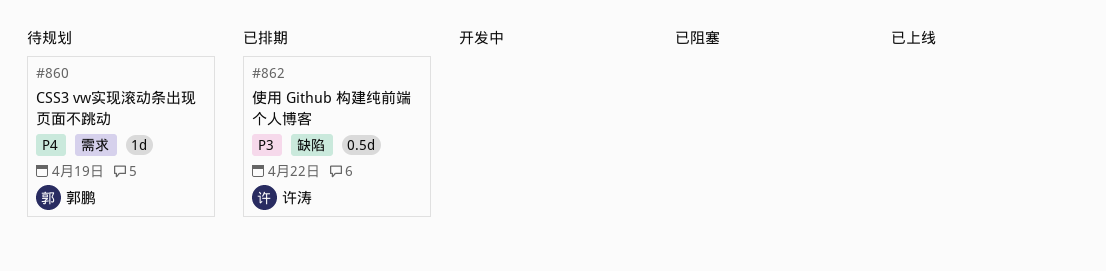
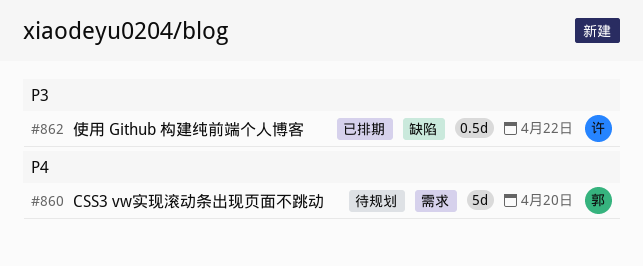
#860, estimate: 1d -> 5d
#860, due: Apr 19 -> Apr 20

